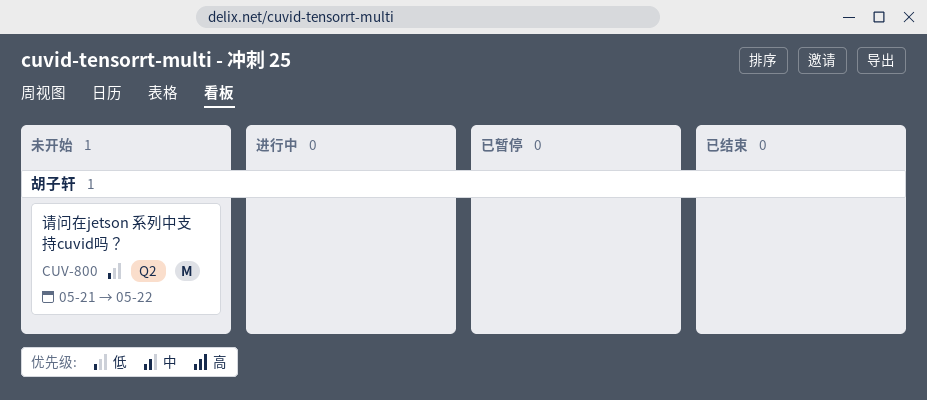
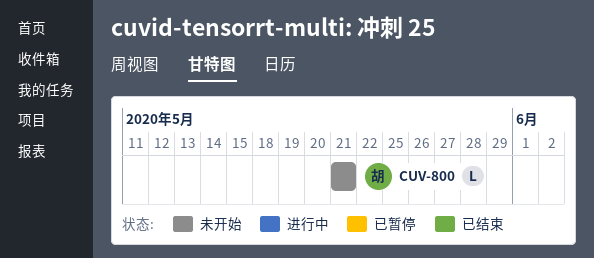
CUV-800, estimate: M -> L
CUV-800, due: May 22 -> May 21

